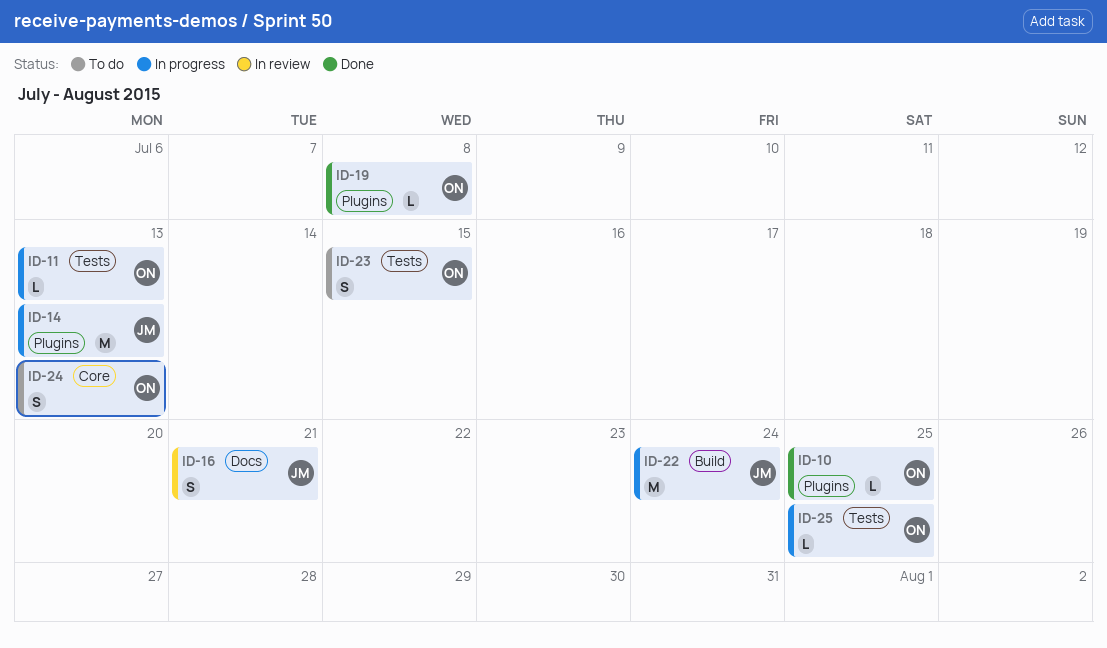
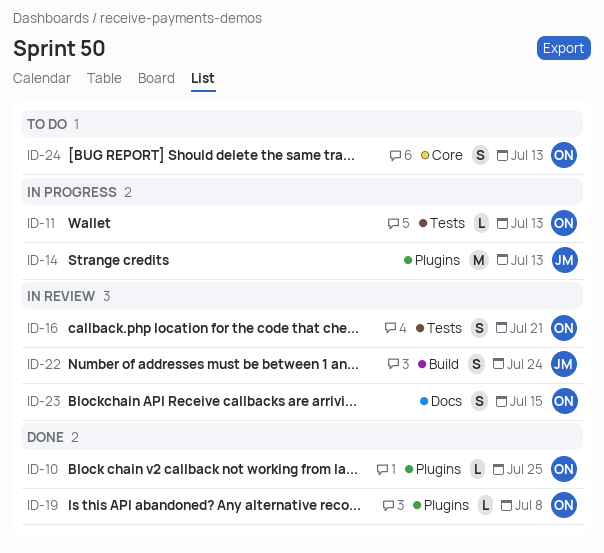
ID-16, owner: JM -> ON
ID-16, label: Docs -> Tests
ID-22, status: In progress -> In review
ID-22, estimate: M -> S
ID-23, status: To do -> In review
ID-23, label: Tests -> Docs
ID-25: present -> none

